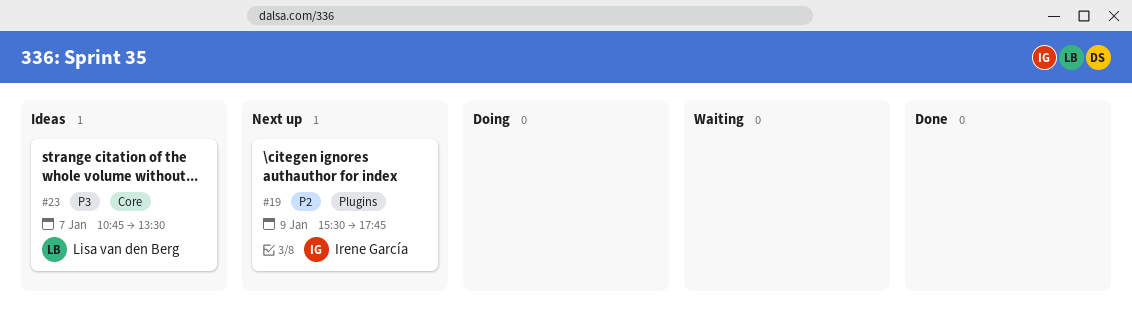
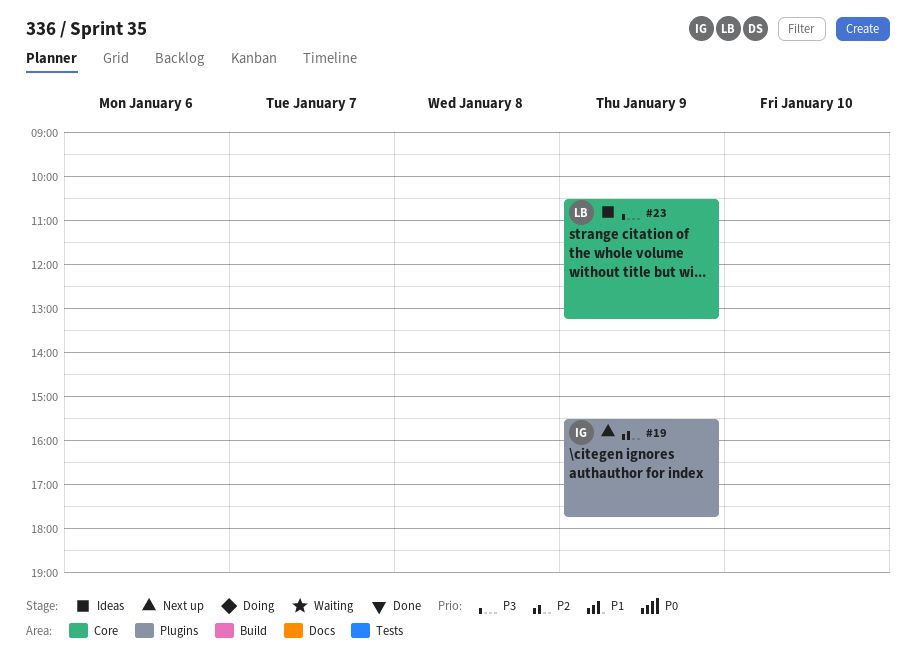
#23, day: Jan 7 -> Jan 9
#23, begins: 10:45 -> 10:30
#23, ends: 13:30 -> 13:15

